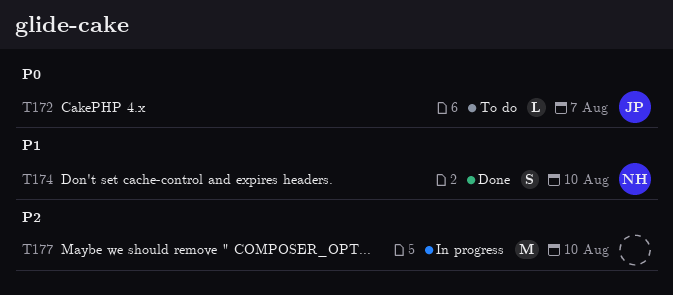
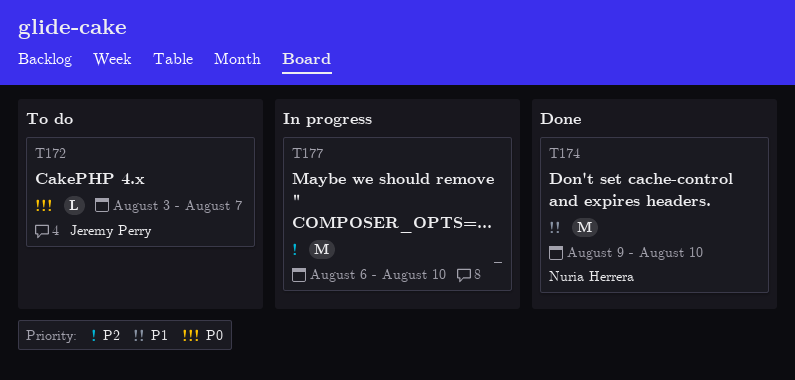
T174, estimate: S -> M

